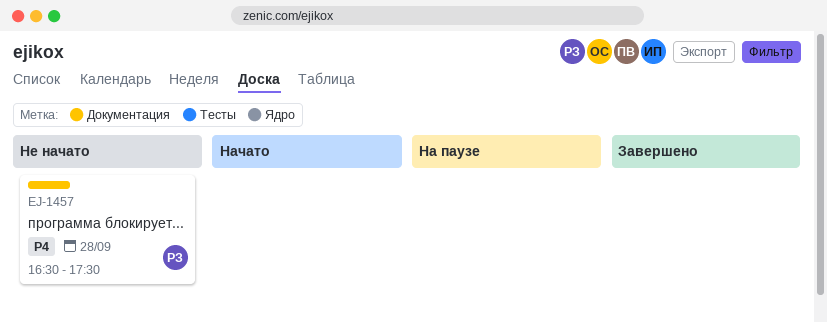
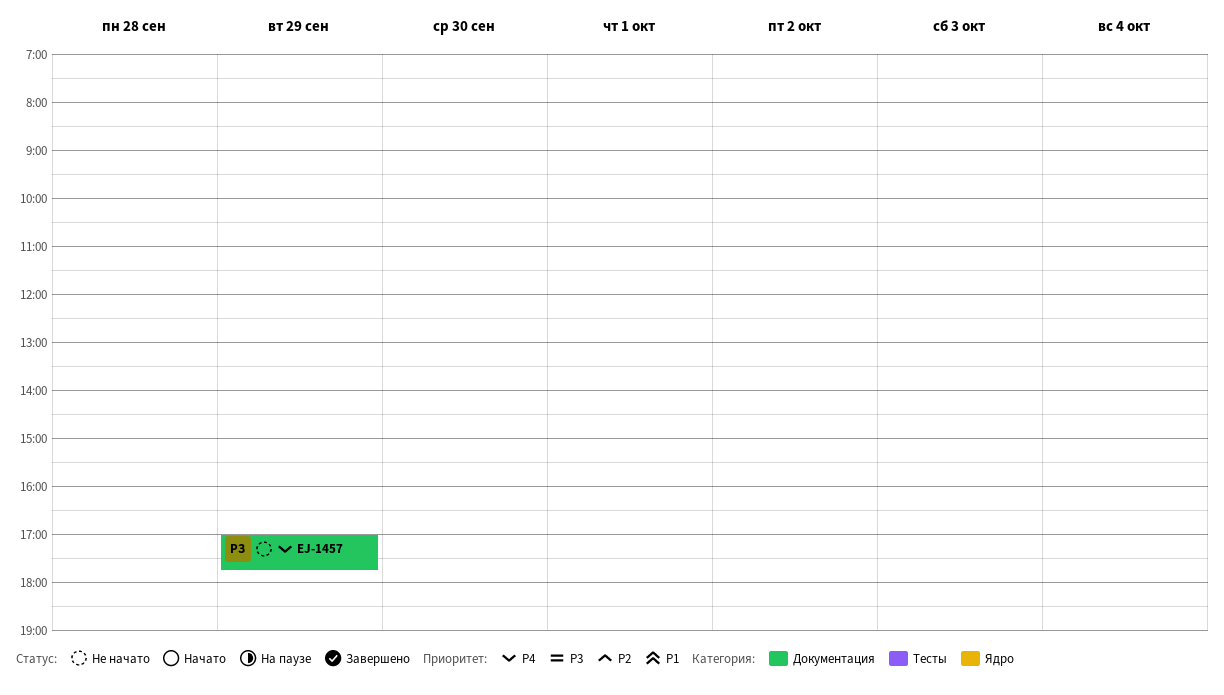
EJ-1457, day: Sep 28 -> Sep 29
EJ-1457, begins: 16:30 -> 17:00
EJ-1457, ends: 17:30 -> 17:45

